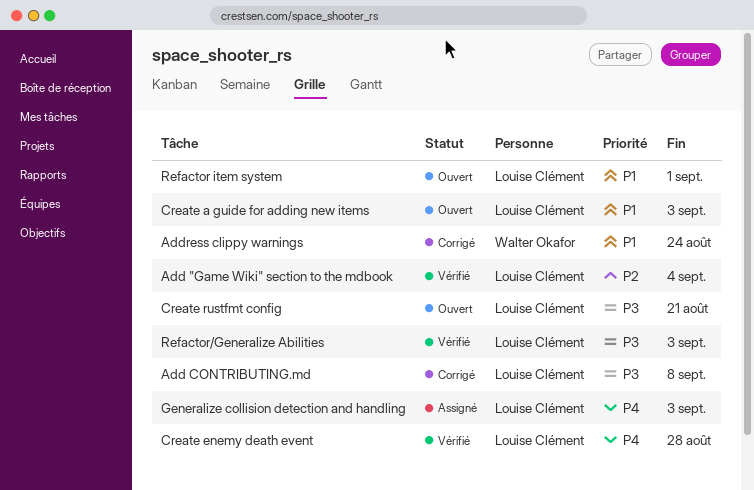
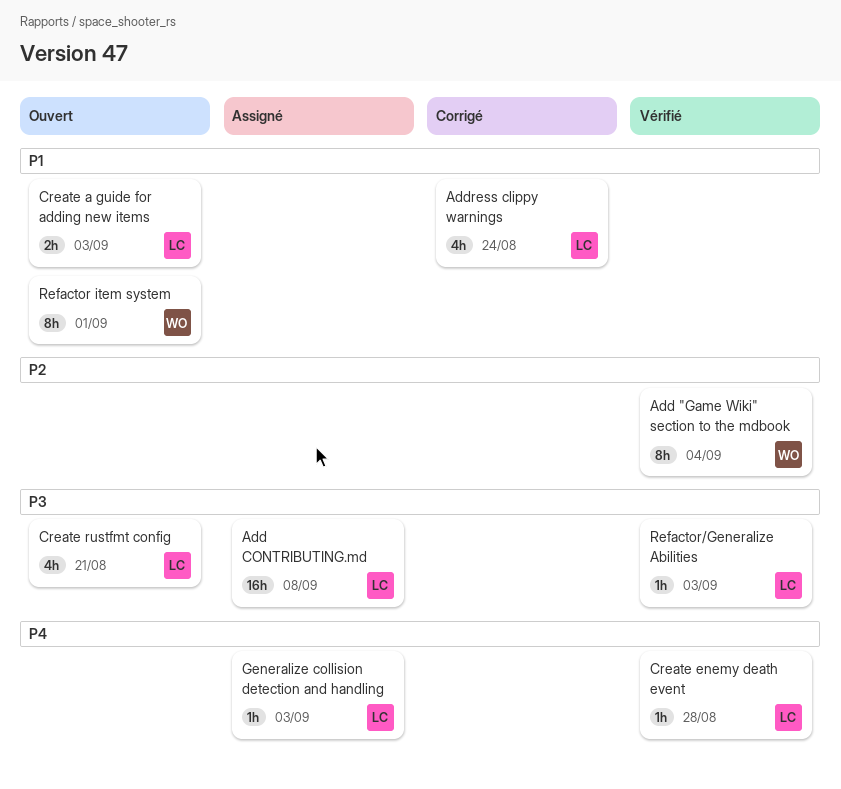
Add "Game Wiki" section to the mdbook, owner: Louise Clément -> Walter Okafor
Add CONTRIBUTING.md, status: Corrigé -> Assigné
Address clippy warnings, owner: Walter Okafor -> Louise Clément
Refactor item system, owner: Louise Clément -> Walter Okafor

